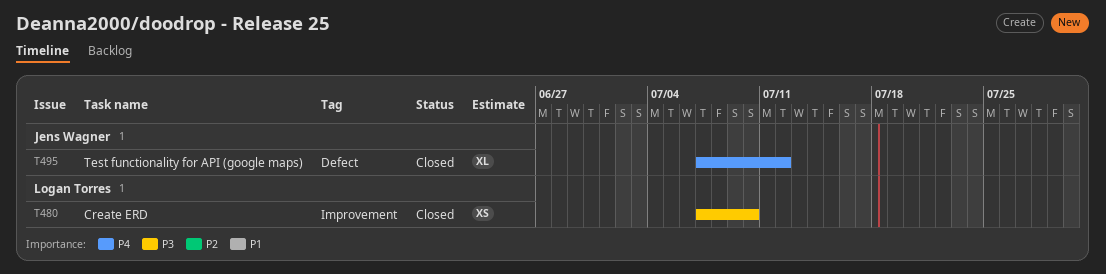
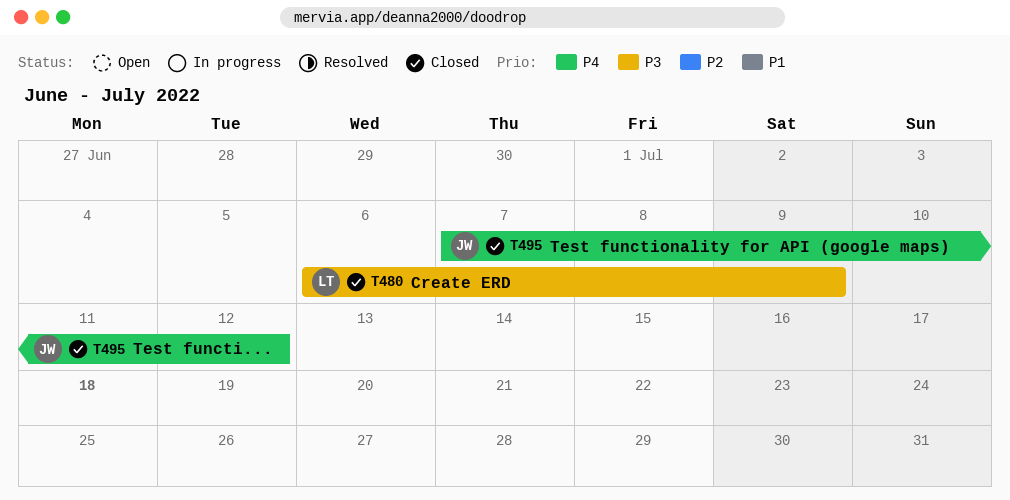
T480, start: Jul 7 -> Jul 6
T480, due: Jul 10 -> Jul 9

